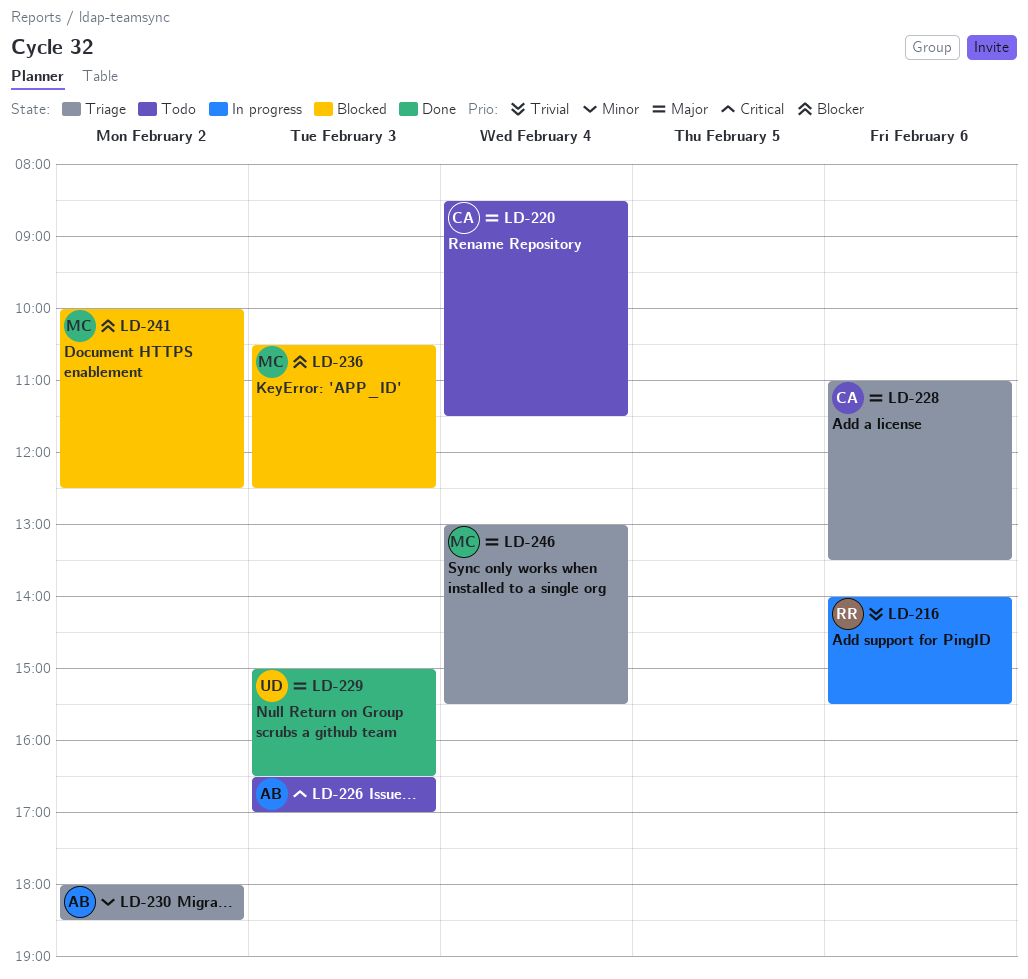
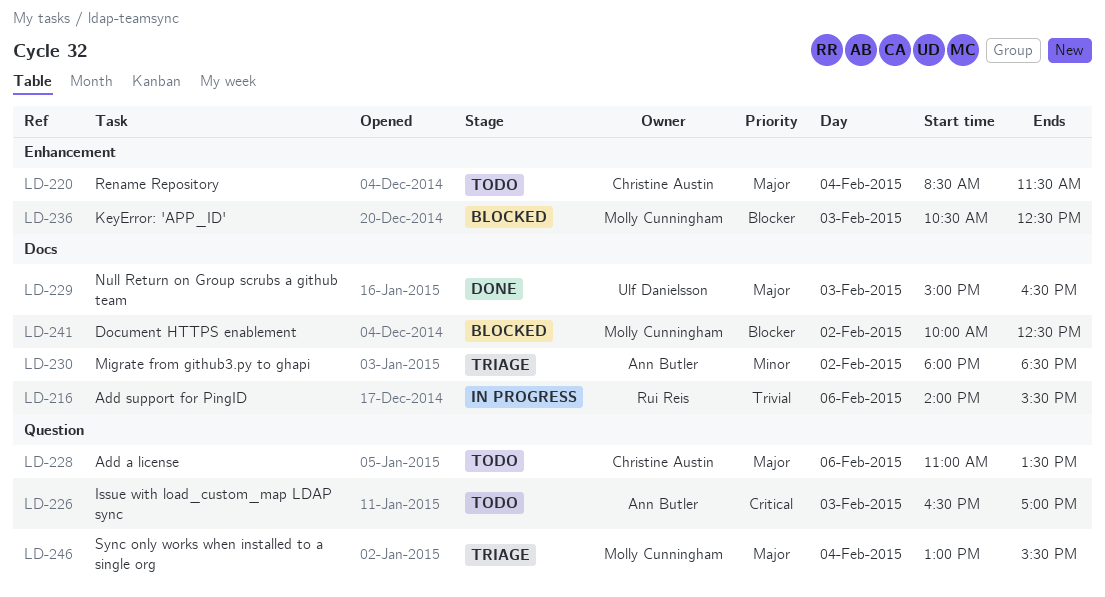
LD-228, status: Triage -> Todo

